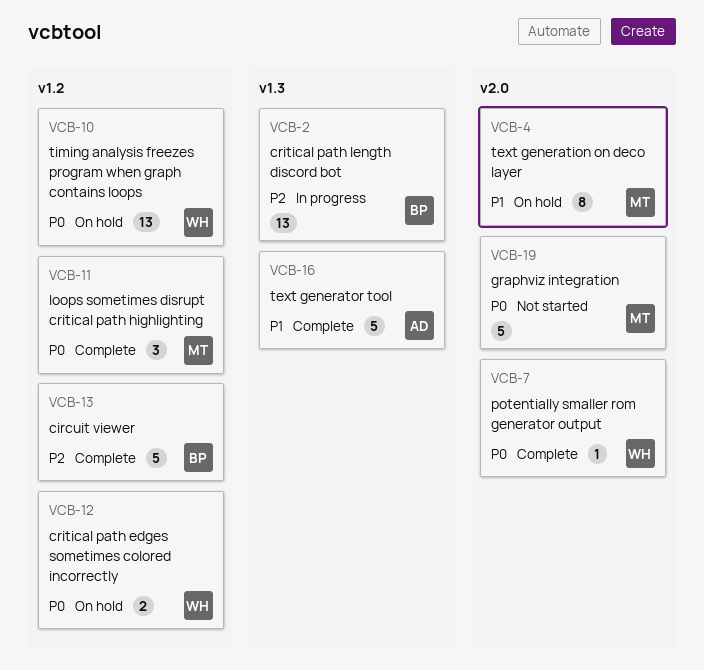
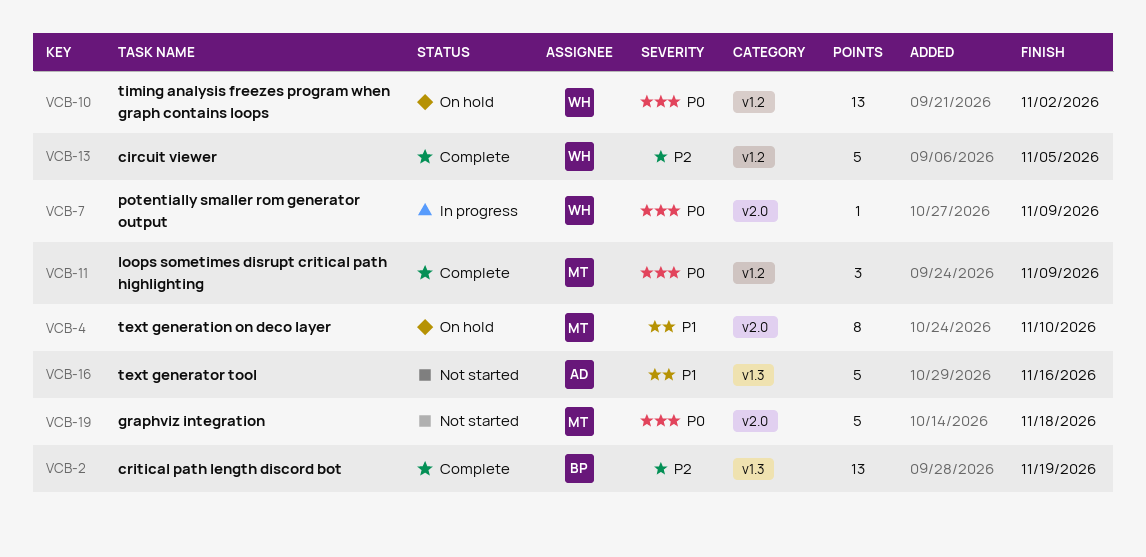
VCB-2, status: In progress -> Complete
VCB-7, status: Complete -> In progress
VCB-12: present -> none
VCB-13, owner: BP -> WH
VCB-16, status: Complete -> Not started

